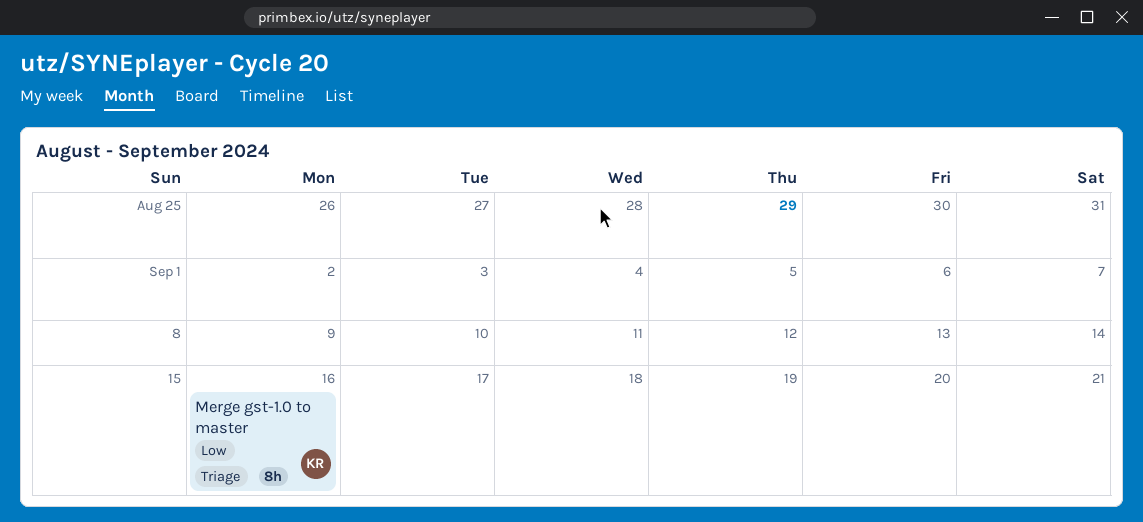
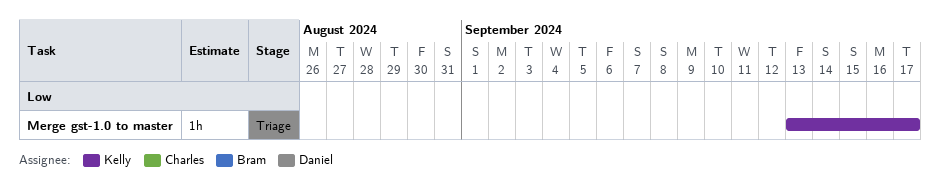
Merge gst-1.0 to master, estimate: 8h -> 1h
Merge gst-1.0 to master, due: Sep 16 -> Sep 17

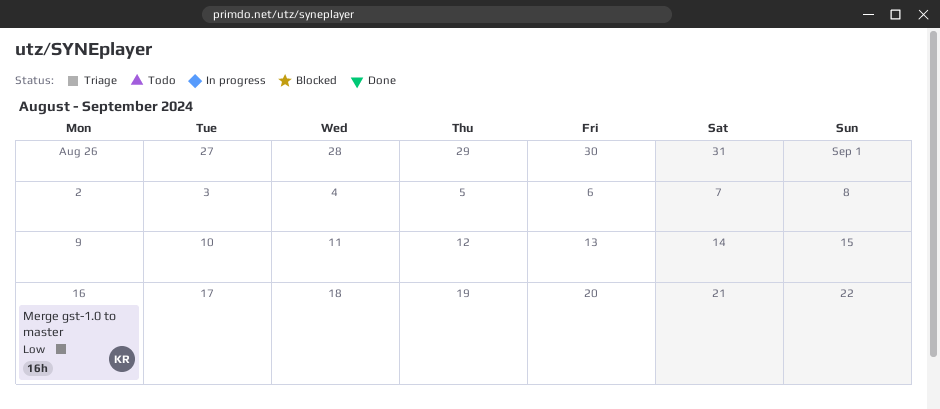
Merge gst-1.0 to master, estimate: 1h -> 16h
Merge gst-1.0 to master, due: Sep 17 -> Sep 16

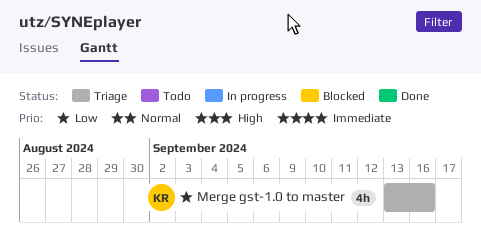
Merge gst-1.0 to master, estimate: 16h -> 4h

